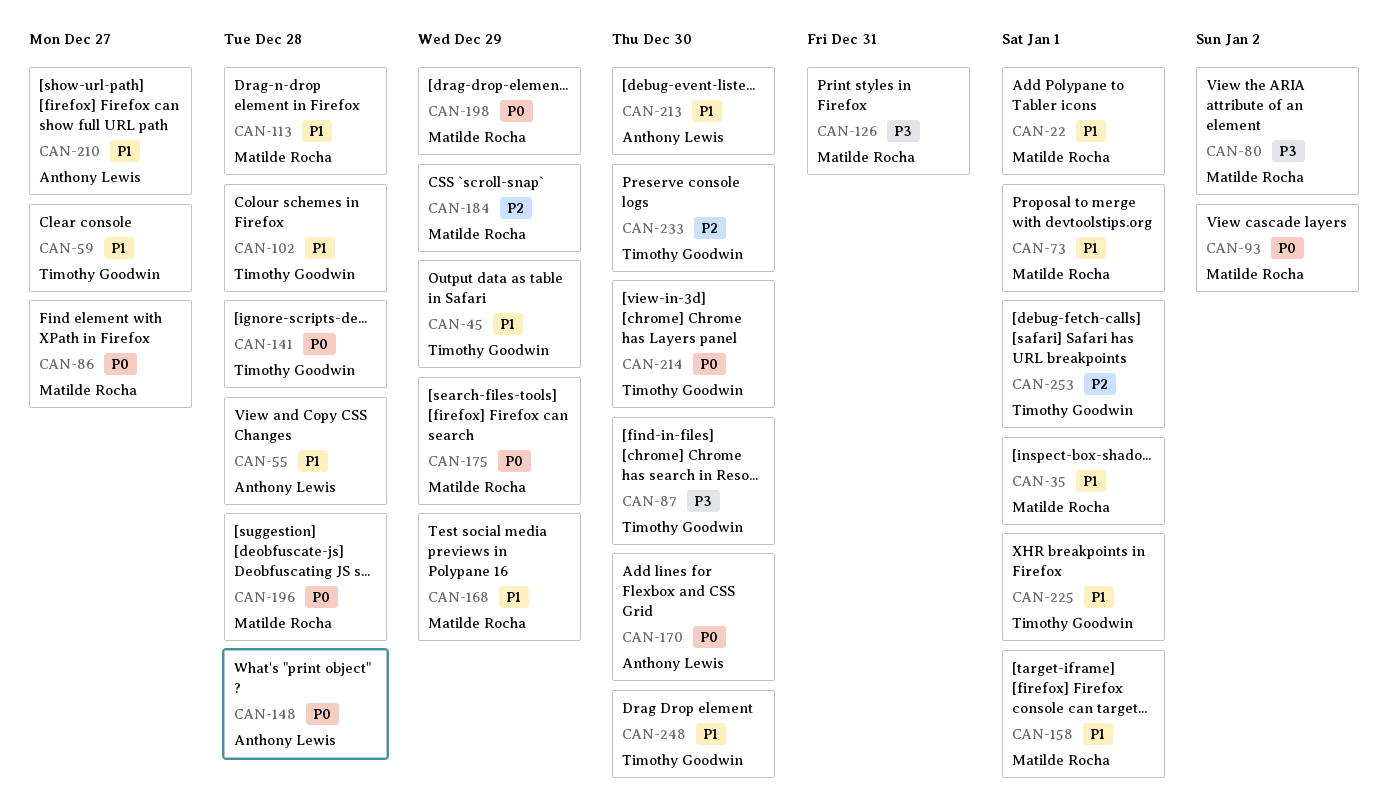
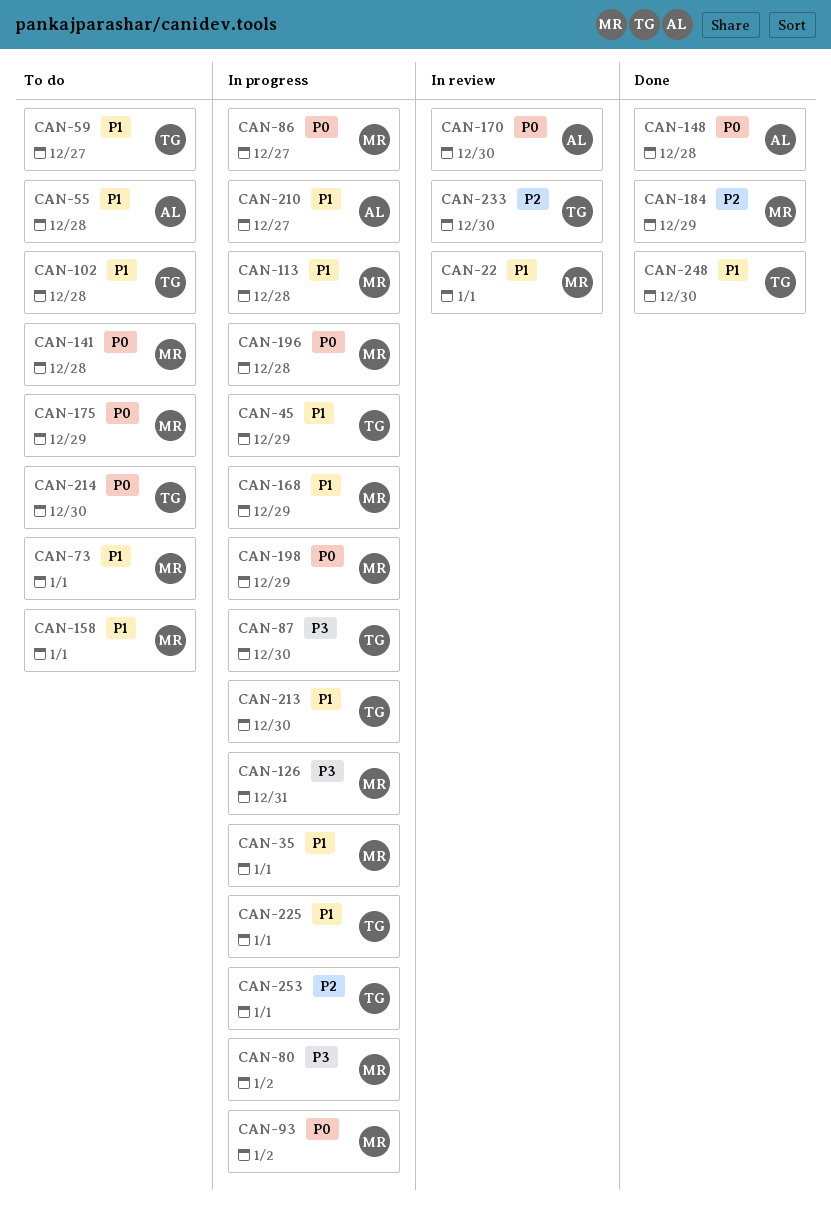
CAN-141, owner: Timothy Goodwin -> Matilde Rocha
CAN-213, owner: Anthony Lewis -> Timothy Goodwin

